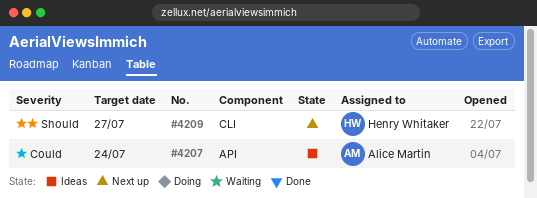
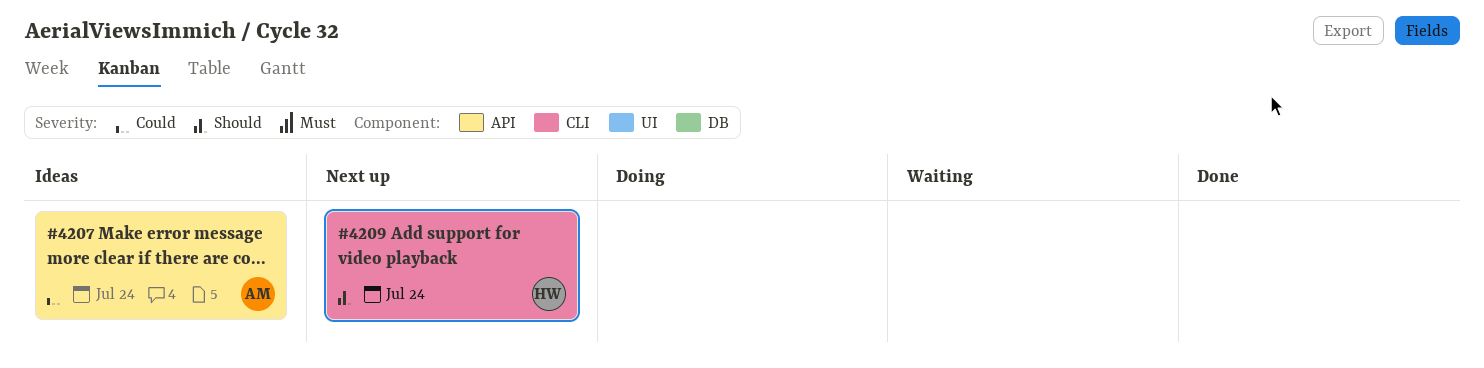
#4209, due: Jul 27 -> Jul 24

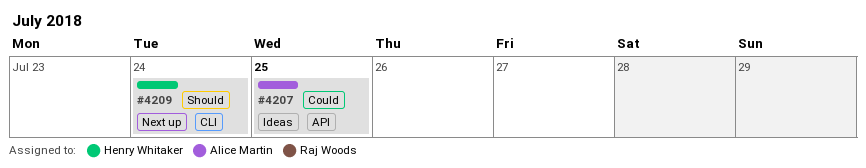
#4207, due: Jul 24 -> Jul 25

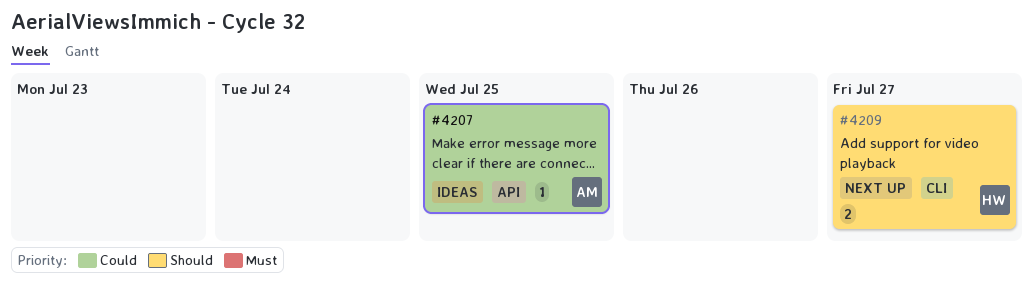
#4209, due: Jul 24 -> Jul 27

